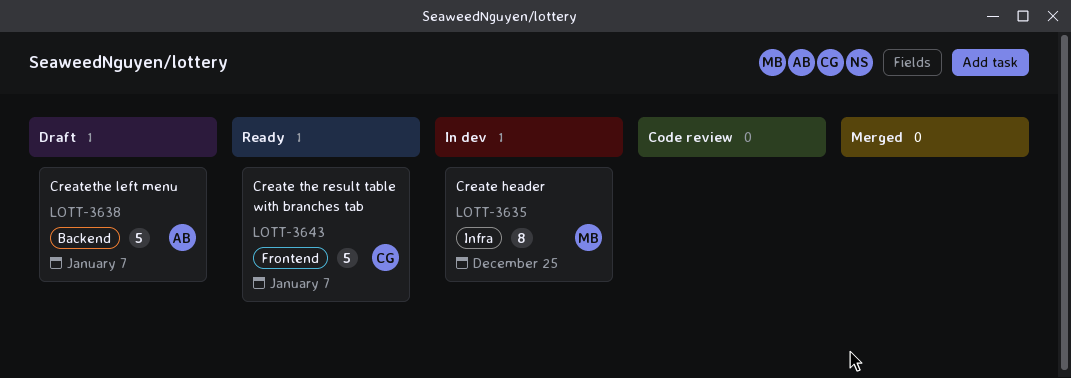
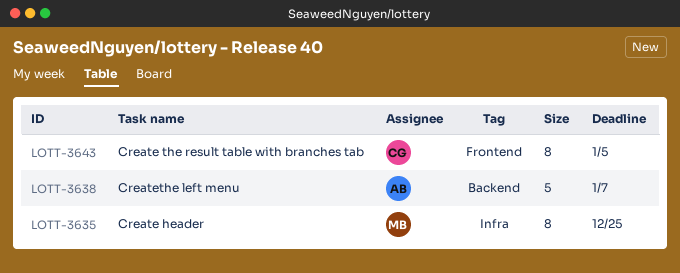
LOTT-3643, estimate: 5 -> 8
LOTT-3643, due: Jan 7 -> Jan 5

